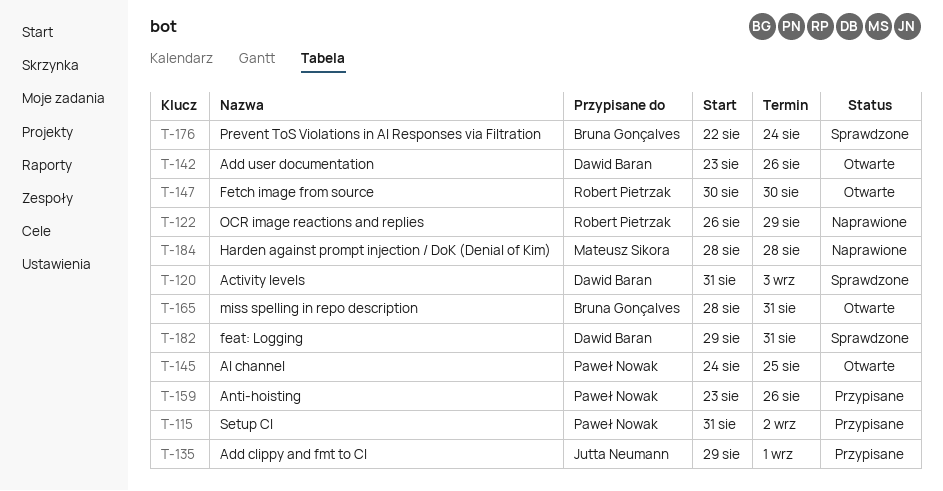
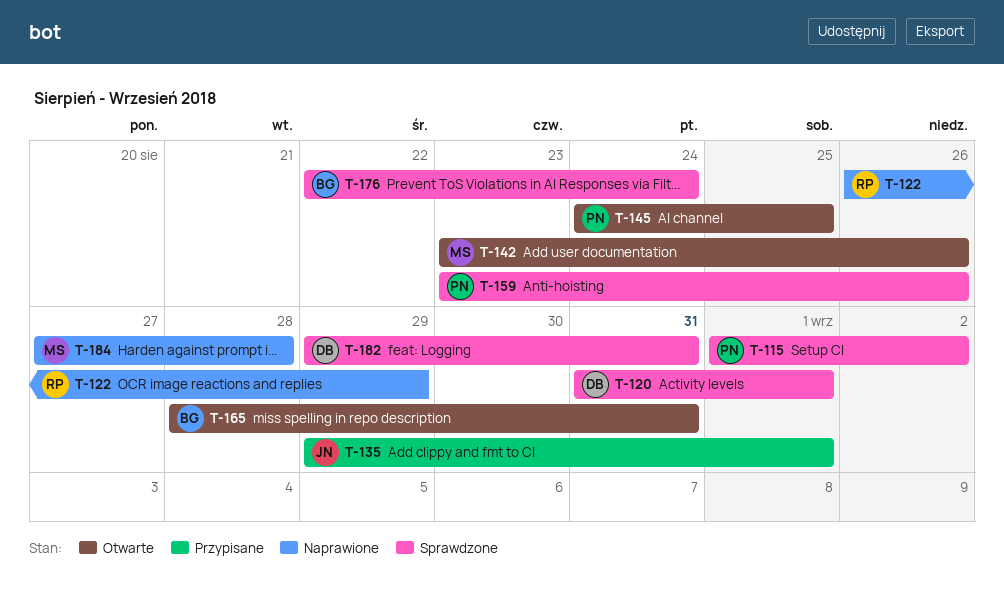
T-115, status: Przypisane -> Sprawdzone
T-115, start: Aug 31 -> Sep 1
T-120, due: Sep 3 -> Sep 1
T-142, owner: Dawid Baran -> Mateusz Sikora
T-147: present -> none
T-159, status: Przypisane -> Sprawdzone
T-184, start: Aug 28 -> Aug 27

